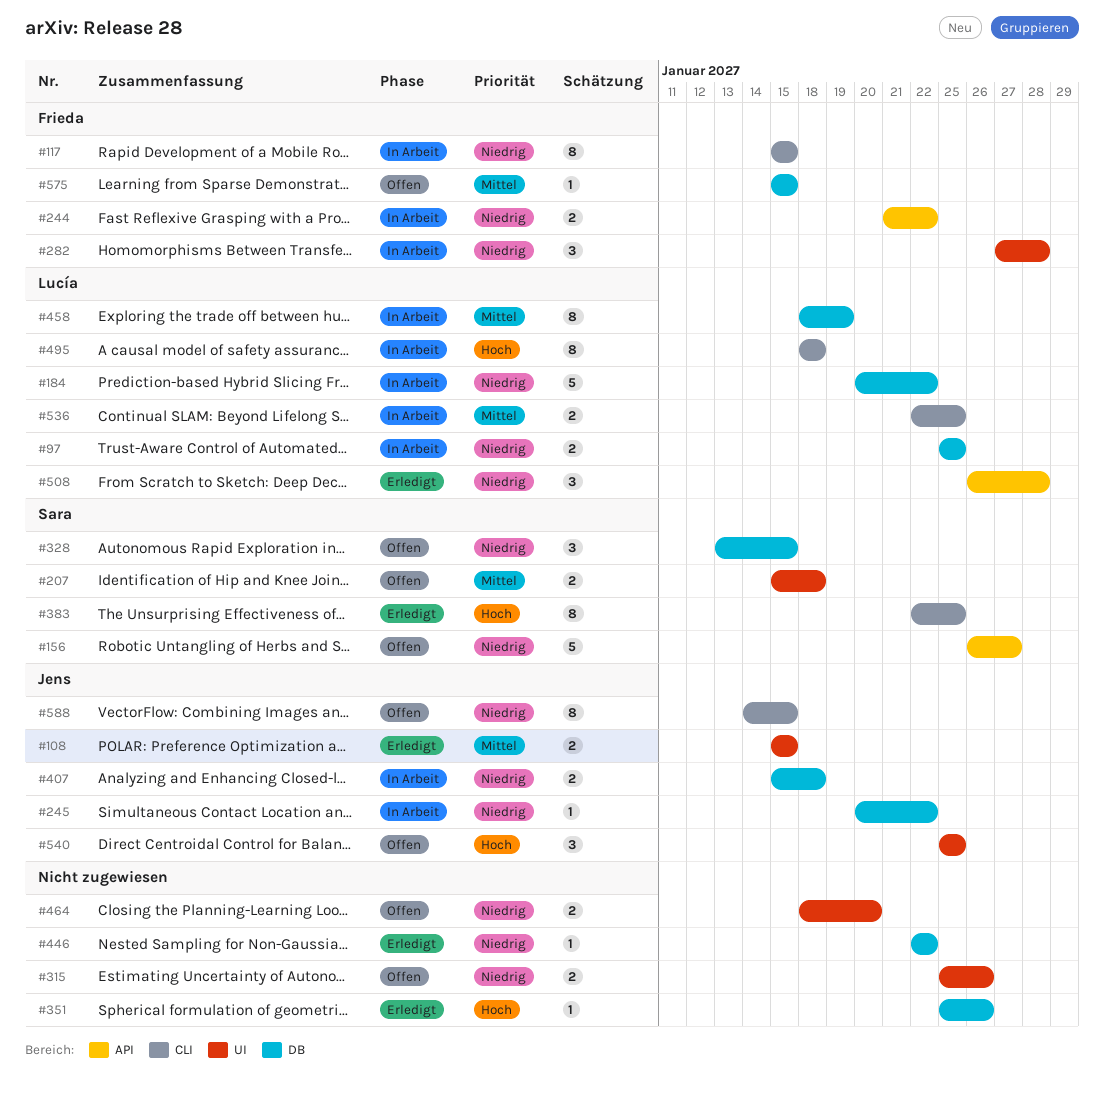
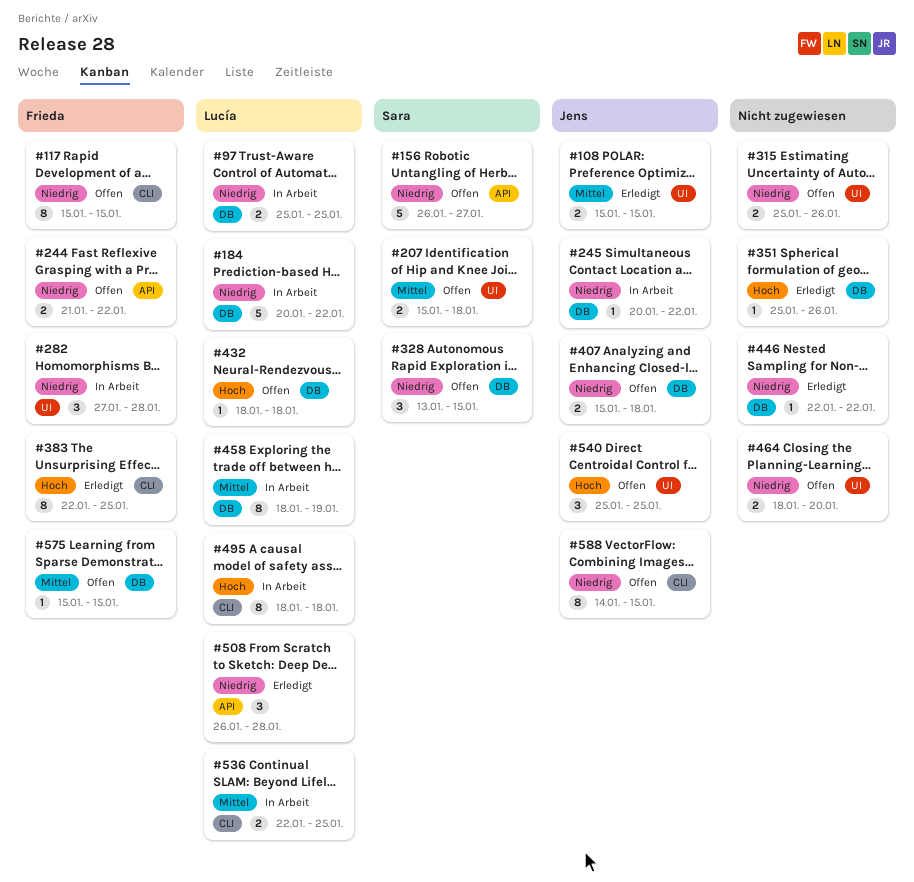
#117, status: In Arbeit -> Offen
#244, status: In Arbeit -> Offen
#383, owner: Sara -> Frieda
#407, status: In Arbeit -> Offen
#432: none -> present

